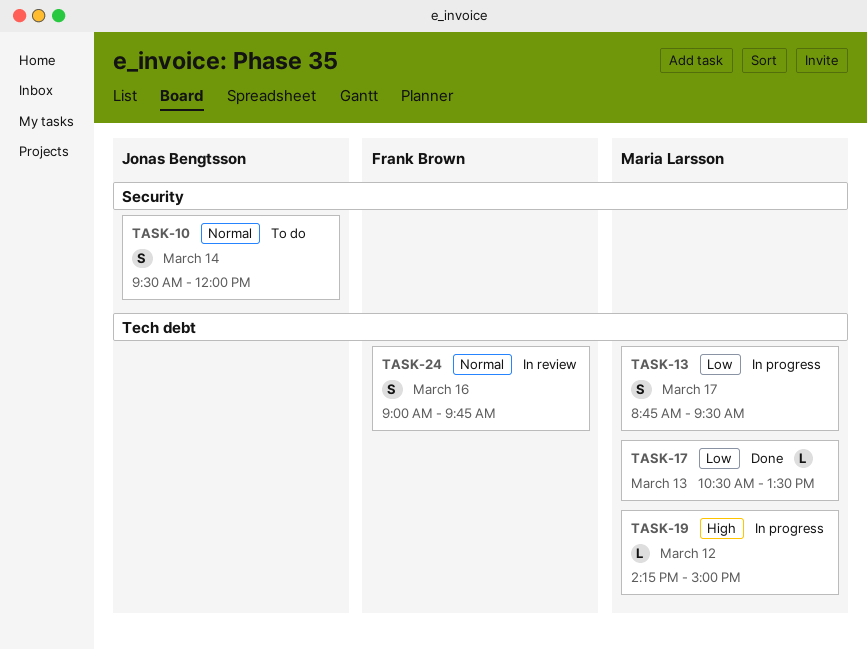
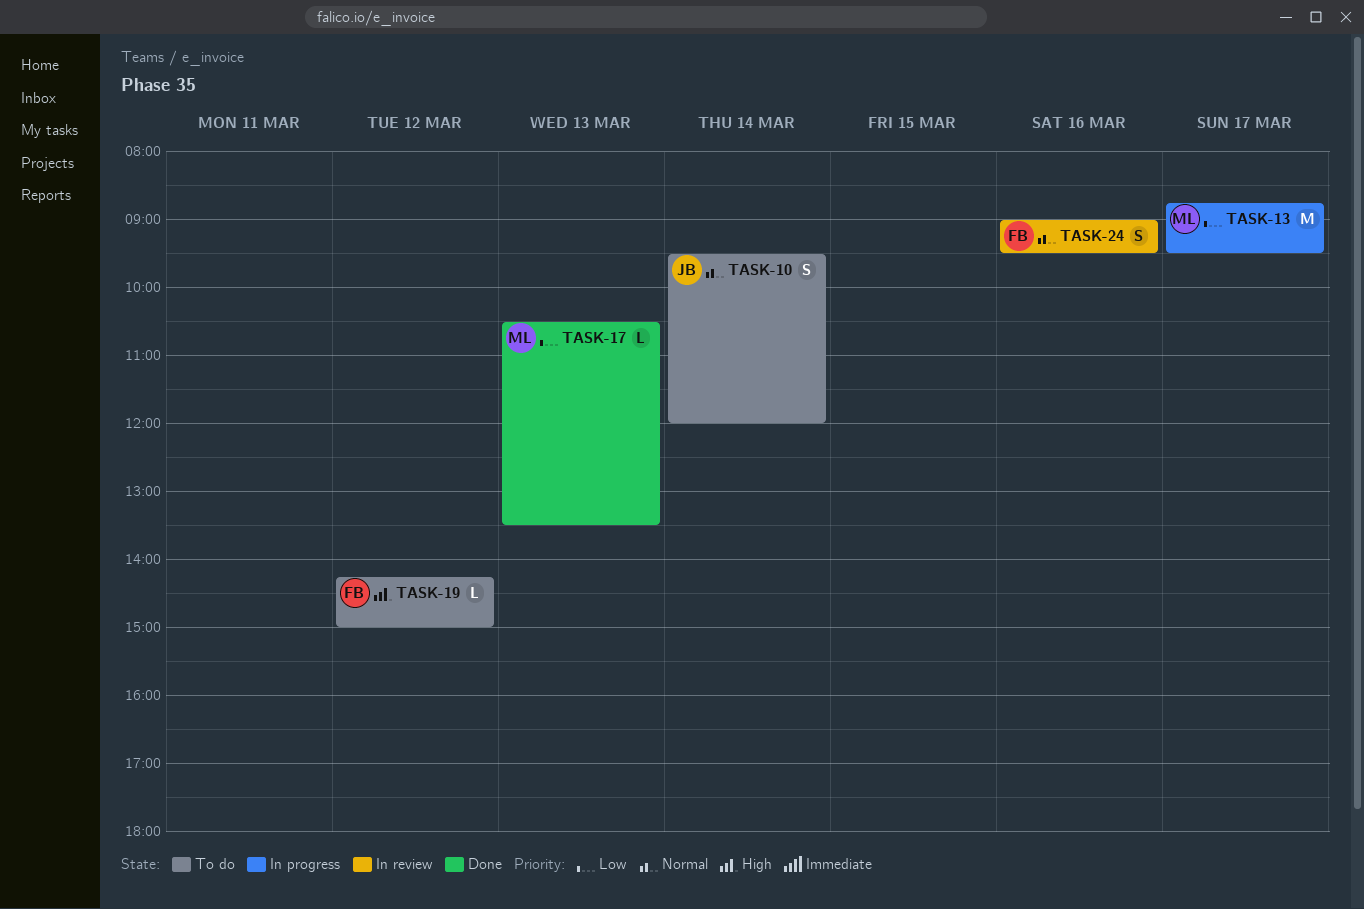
TASK-13, estimate: S -> M
TASK-19, status: In progress -> To do
TASK-19, owner: Maria Larsson -> Frank Brown
TASK-24, ends: 09:45 -> 09:30

